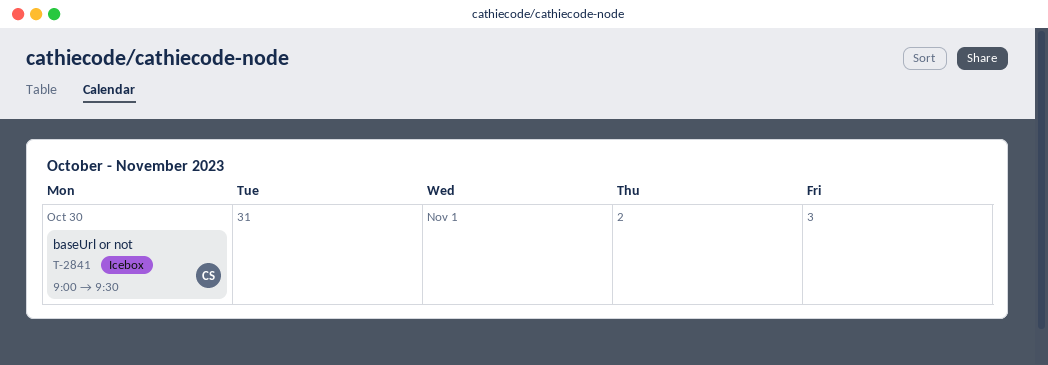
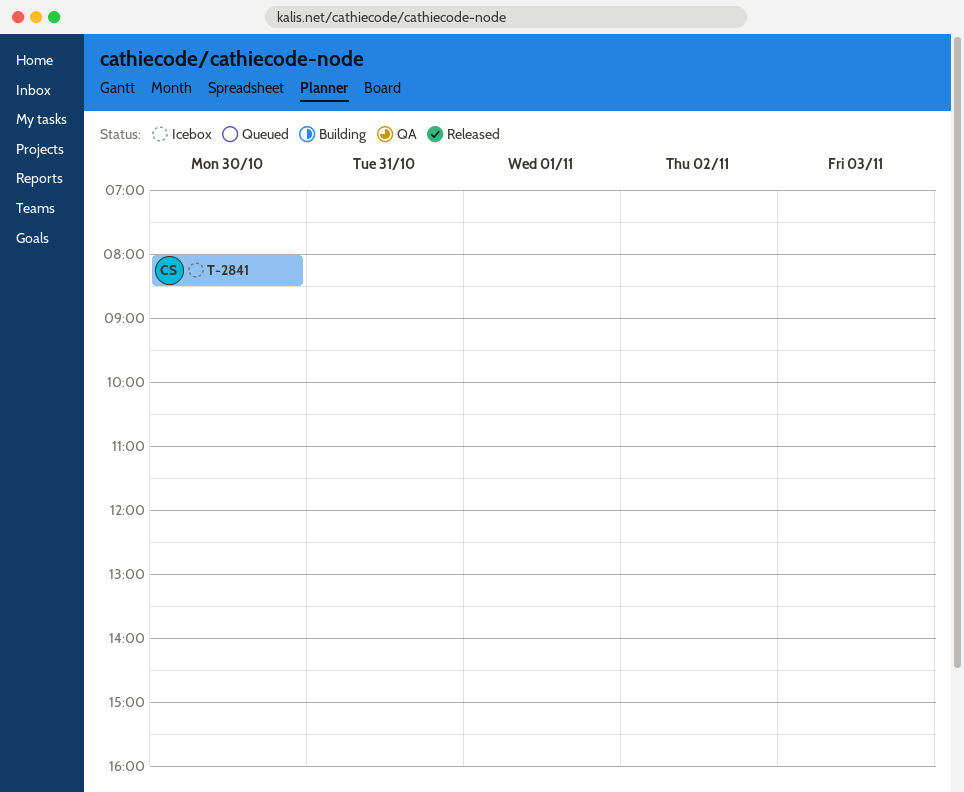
T-2841, begins: 09:00 -> 08:00
T-2841, ends: 09:30 -> 08:30

